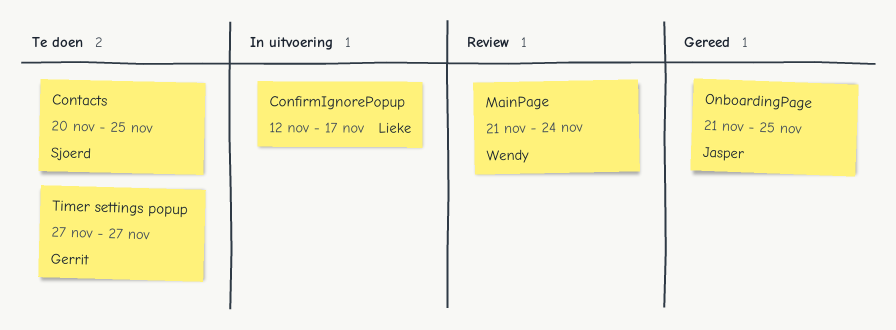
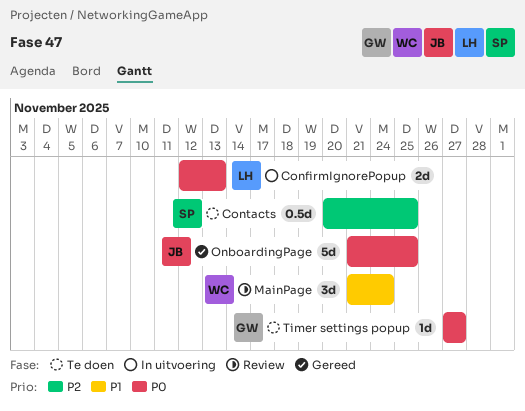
ConfirmIgnorePopup, due: Nov 17 -> Nov 13

